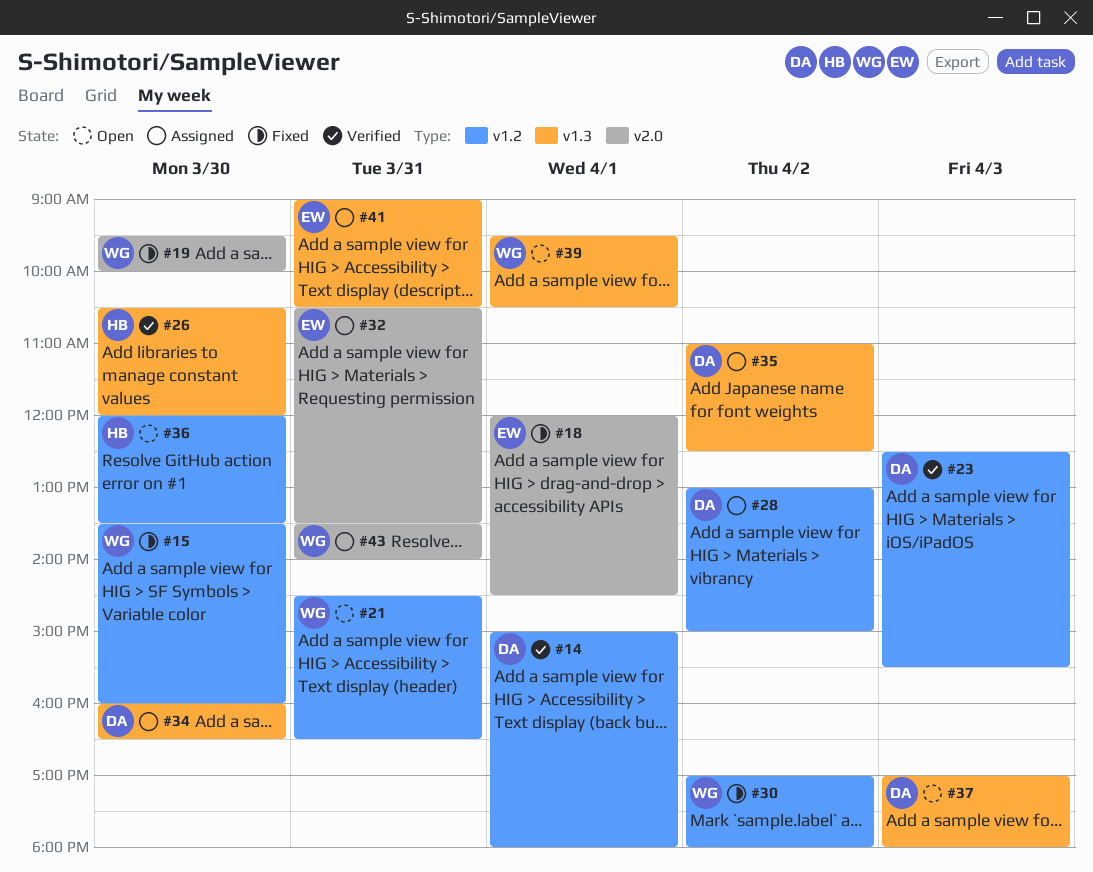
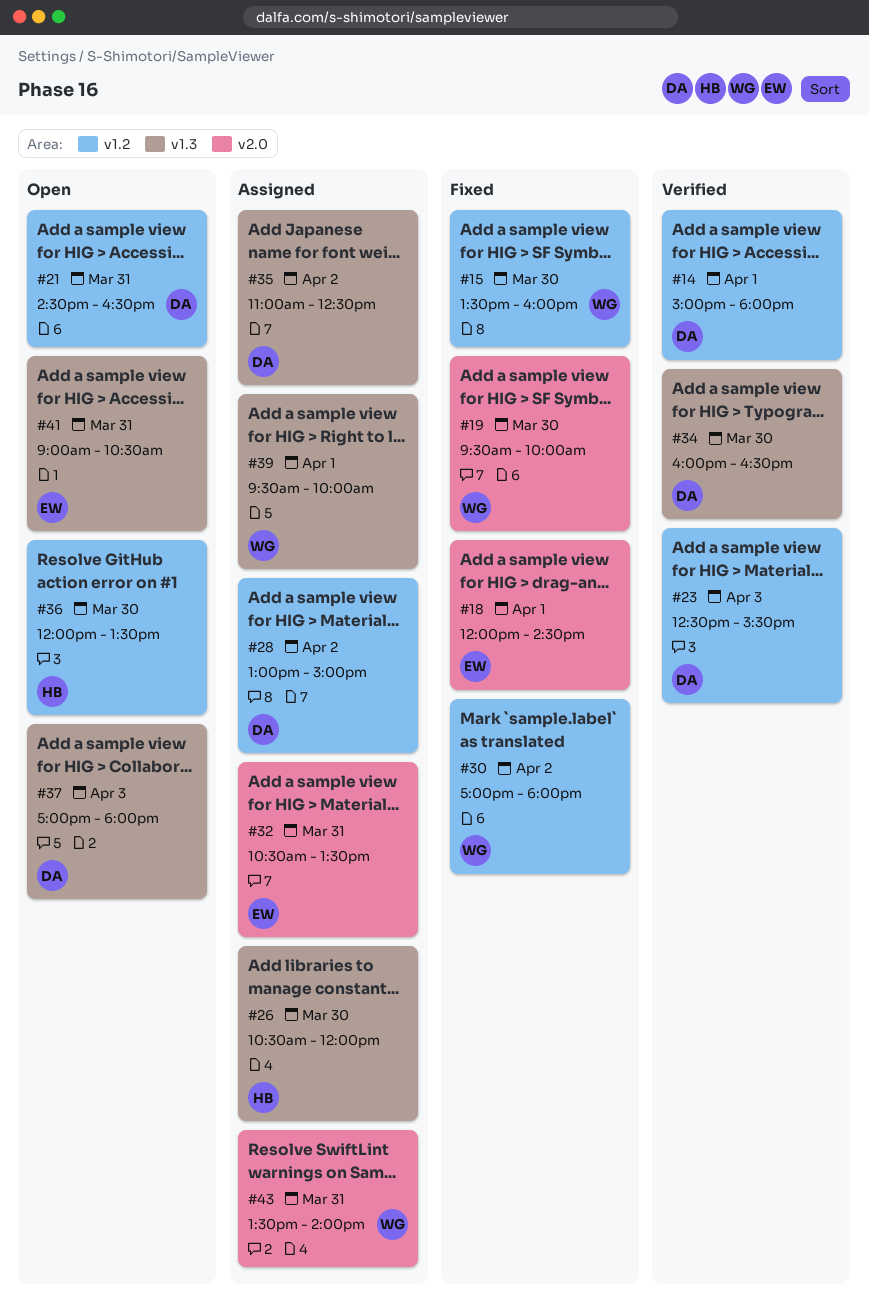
#21, owner: WG -> DA
#26, status: Verified -> Assigned
#34, status: Assigned -> Verified
#39, status: Open -> Assigned
#39, ends: 10:30 -> 10:00
#41, status: Assigned -> Open

